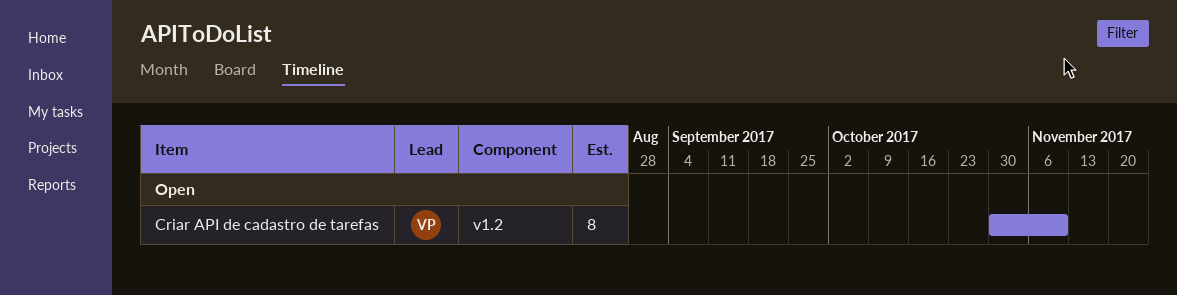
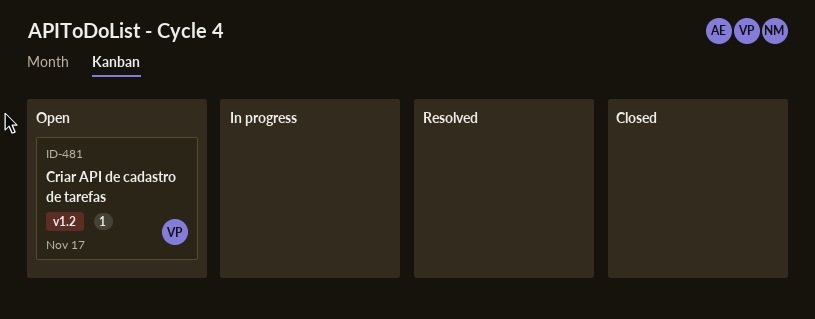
Criar API de cadastro de tarefas, estimate: 8 -> 1
Criar API de cadastro de tarefas, due: Nov 10 -> Nov 17

